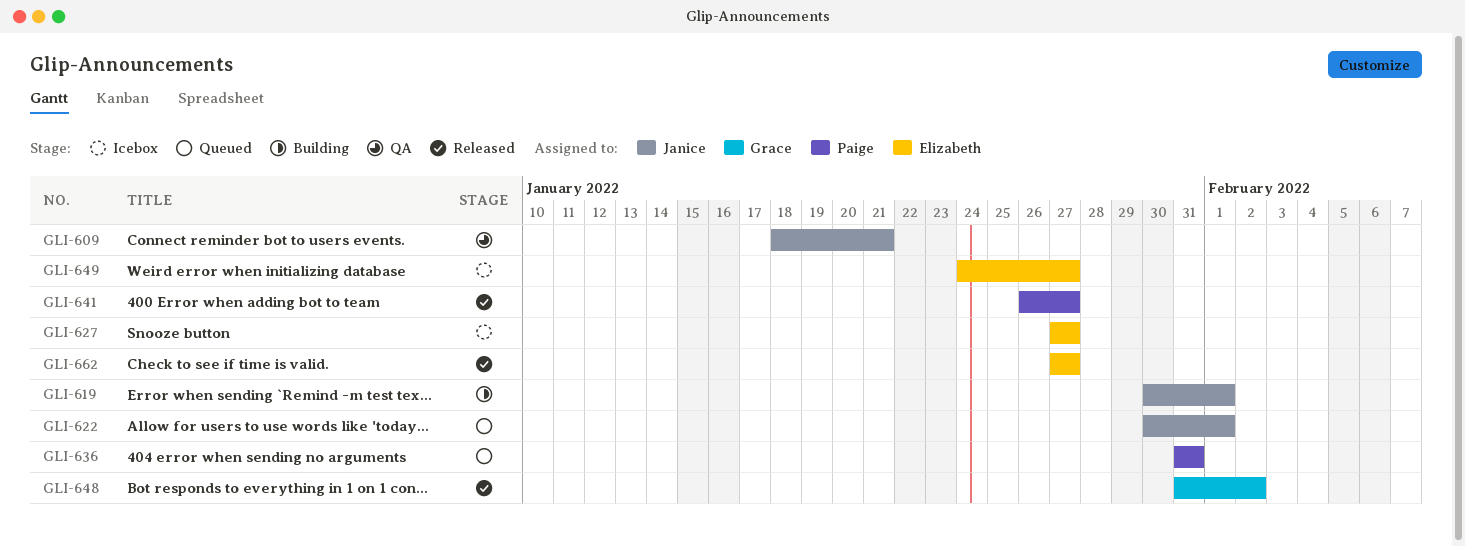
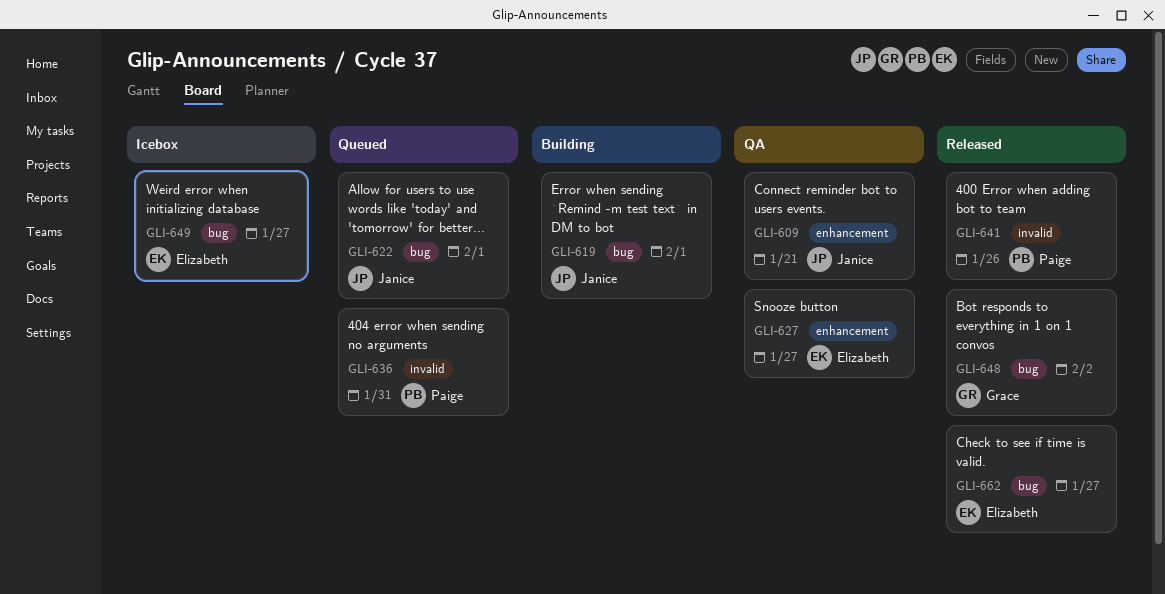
GLI-627, status: Icebox -> QA
GLI-641, due: Jan 27 -> Jan 26

